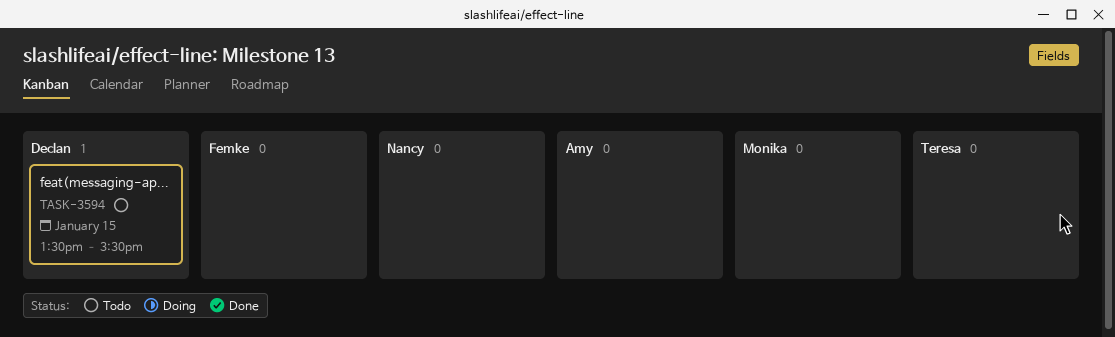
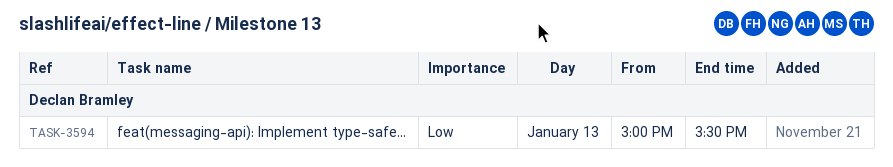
TASK-3594, day: Jan 15 -> Jan 13
TASK-3594, begins: 13:30 -> 15:00

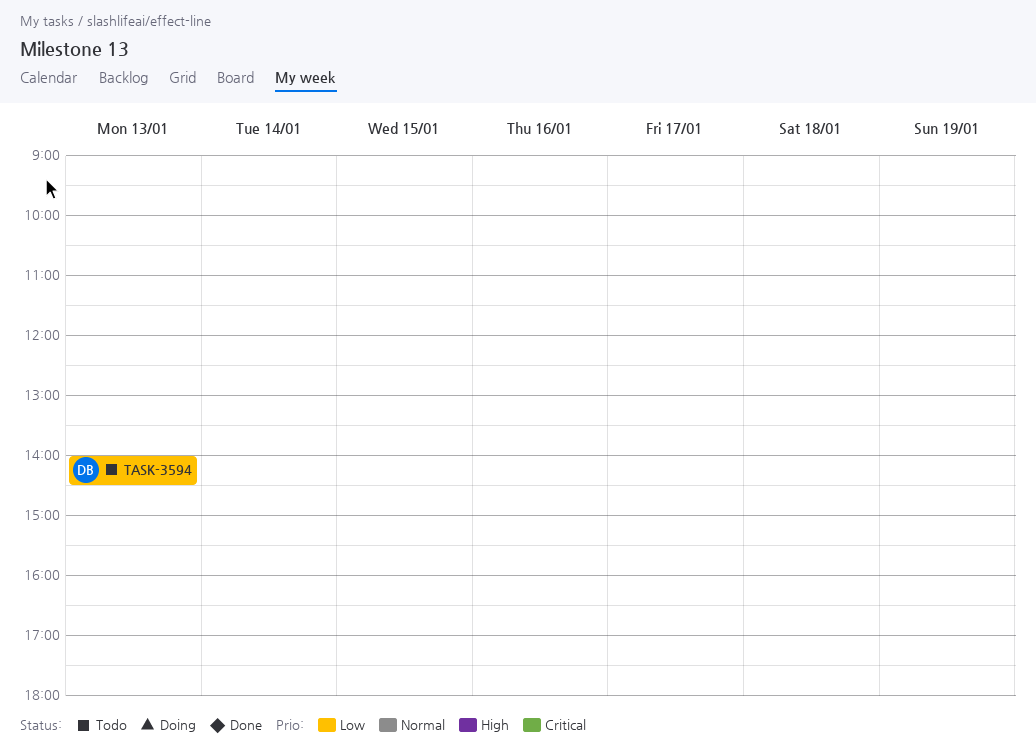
TASK-3594, begins: 15:00 -> 14:00
TASK-3594, ends: 15:30 -> 14:30

